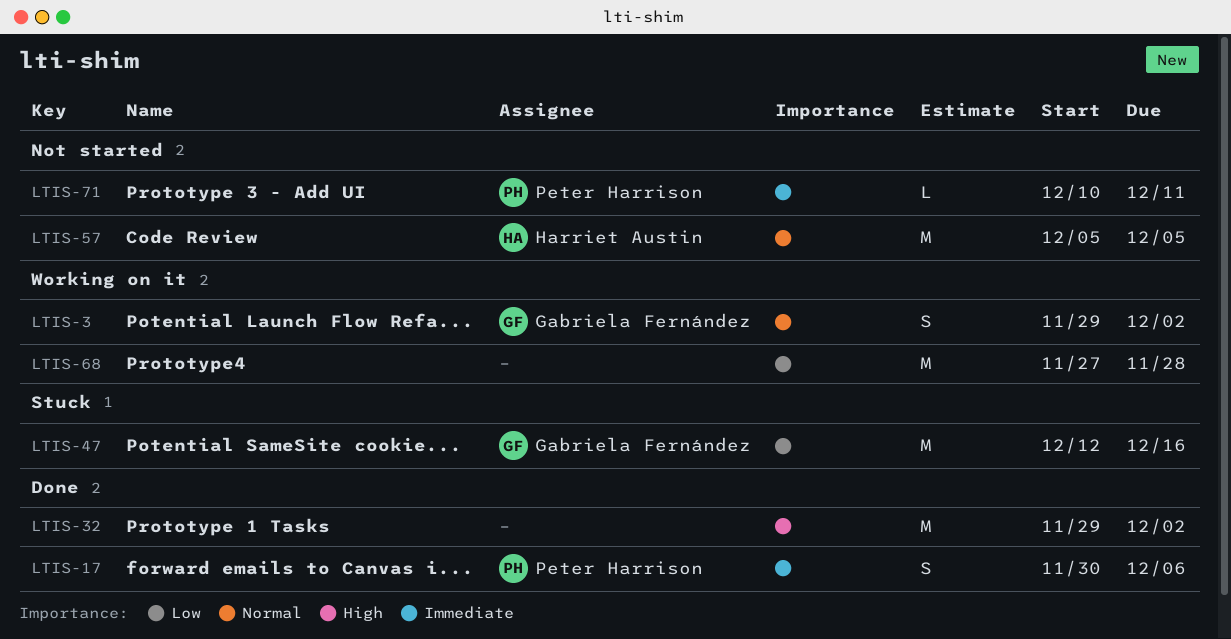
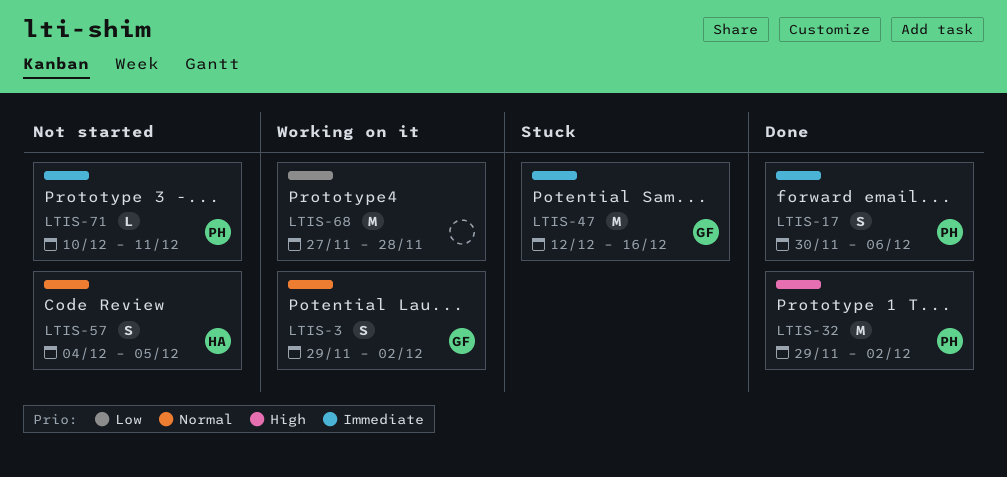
LTIS-32, owner: none -> Peter Harrison
LTIS-47, priority: Low -> Immediate
LTIS-57, estimate: M -> S
LTIS-57, start: Dec 5 -> Dec 4

